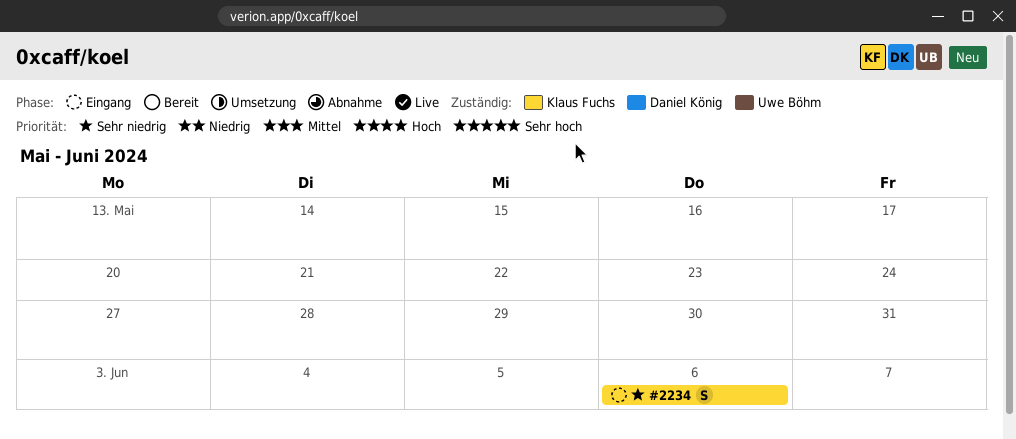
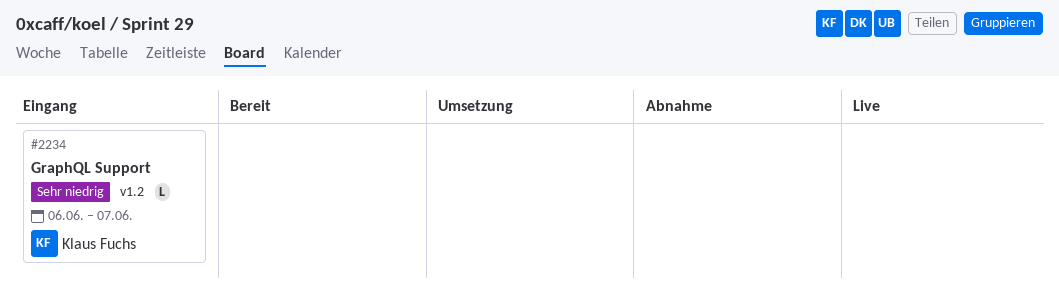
#2234, estimate: S -> L
#2234, due: Jun 6 -> Jun 7

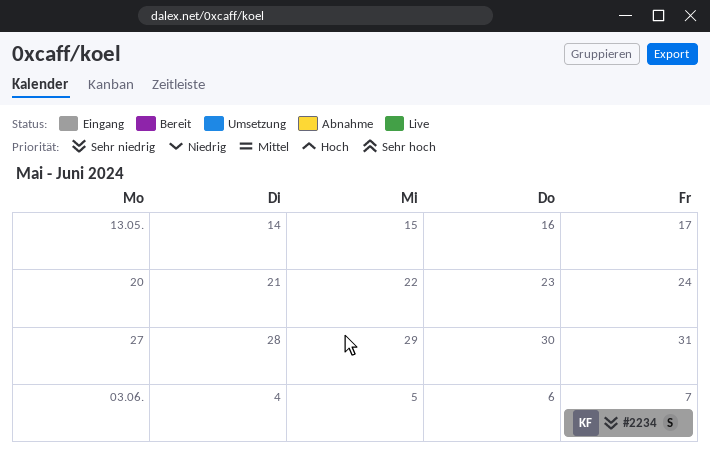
#2234, estimate: L -> S
#2234, start: Jun 6 -> Jun 7

